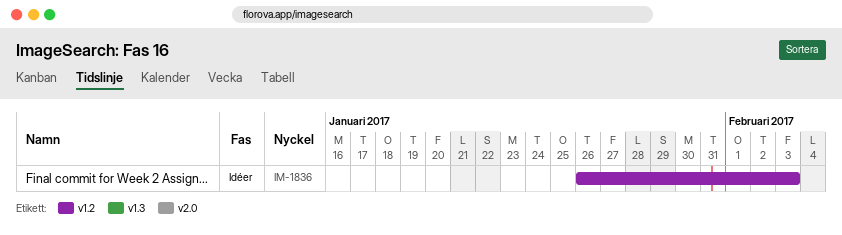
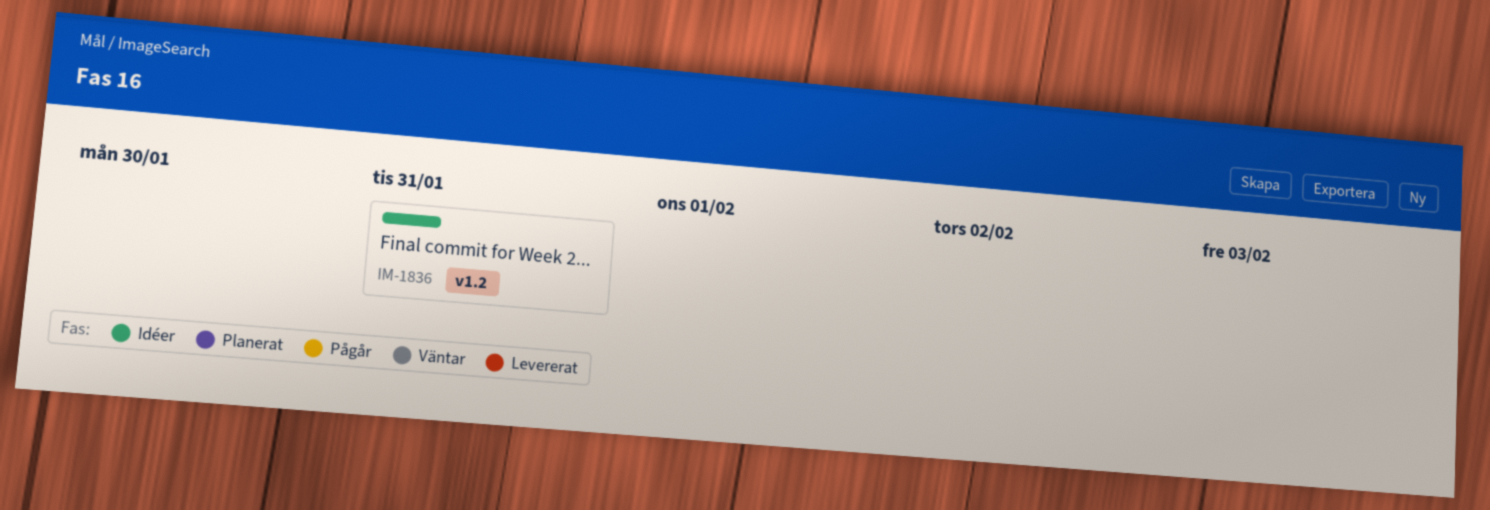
IM-1836, due: Feb 3 -> Jan 31

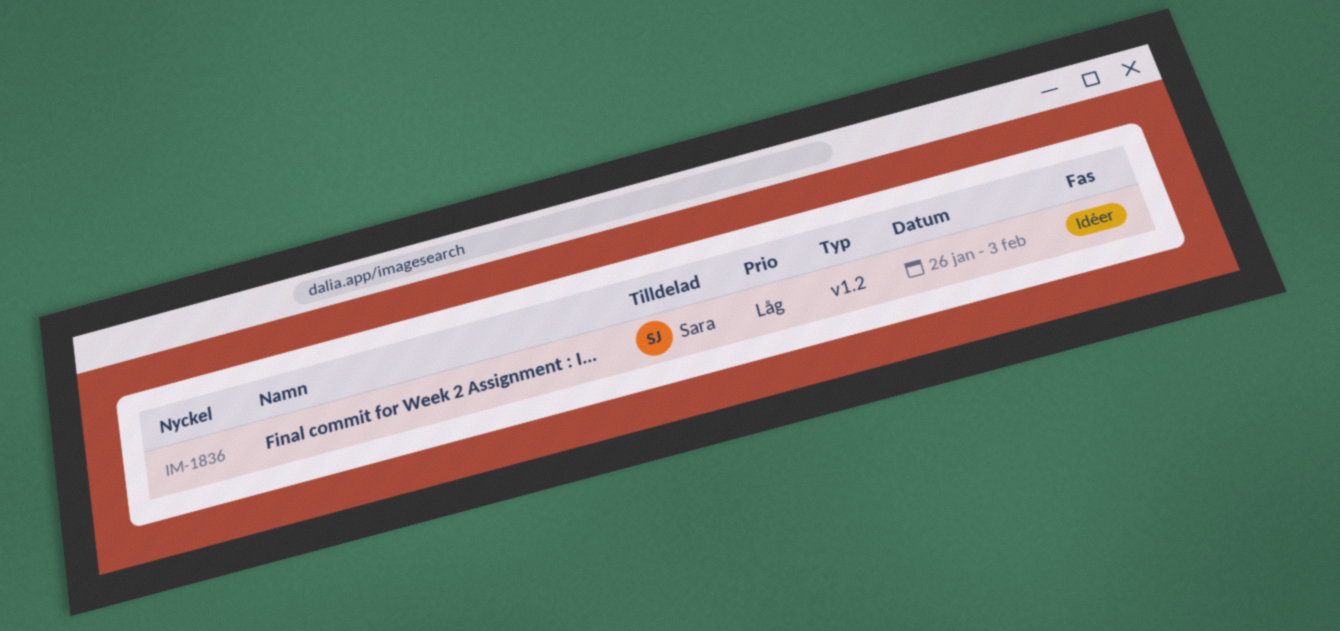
IM-1836, due: Jan 31 -> Feb 3

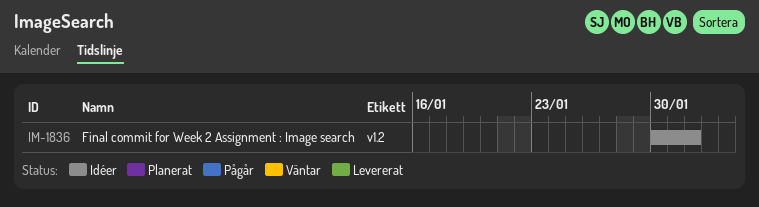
IM-1836, start: Jan 26 -> Jan 30
IM-1836, due: Feb 3 -> Feb 1

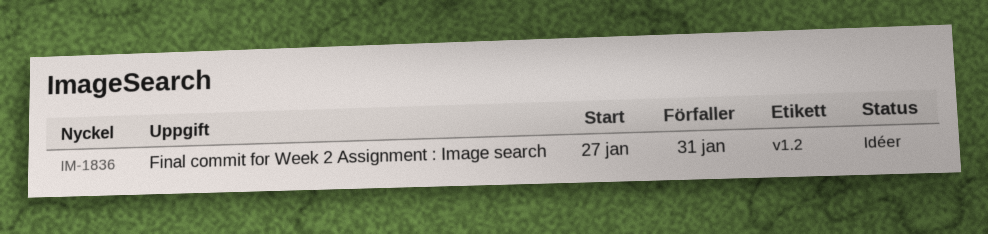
IM-1836, start: Jan 30 -> Jan 27
IM-1836, due: Feb 1 -> Jan 31

